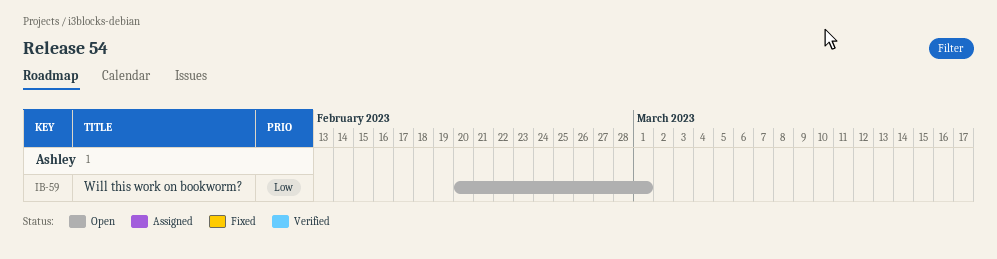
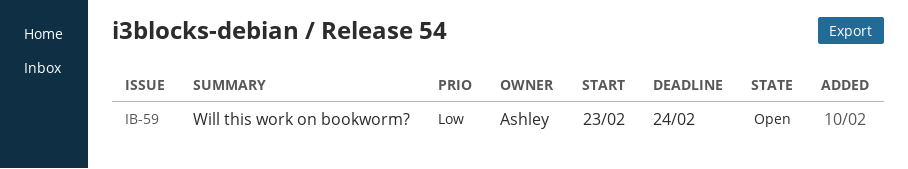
IB-59, start: Feb 20 -> Feb 23
IB-59, due: Mar 1 -> Feb 24

